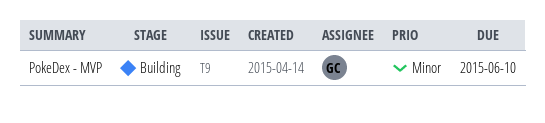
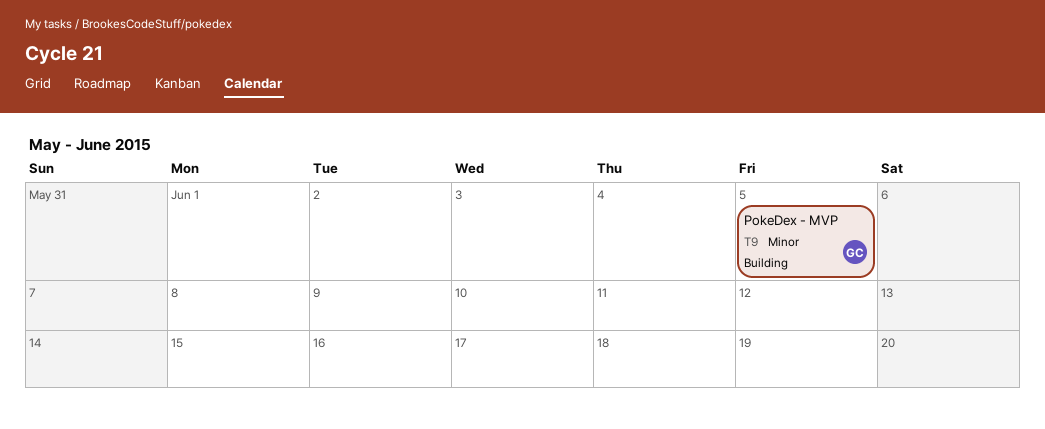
T9, due: Jun 10 -> Jun 5

